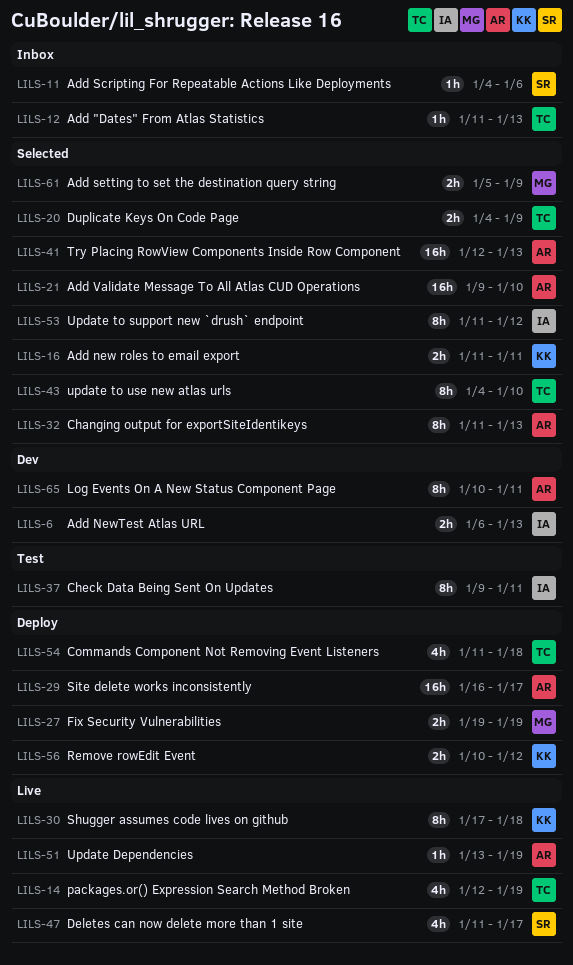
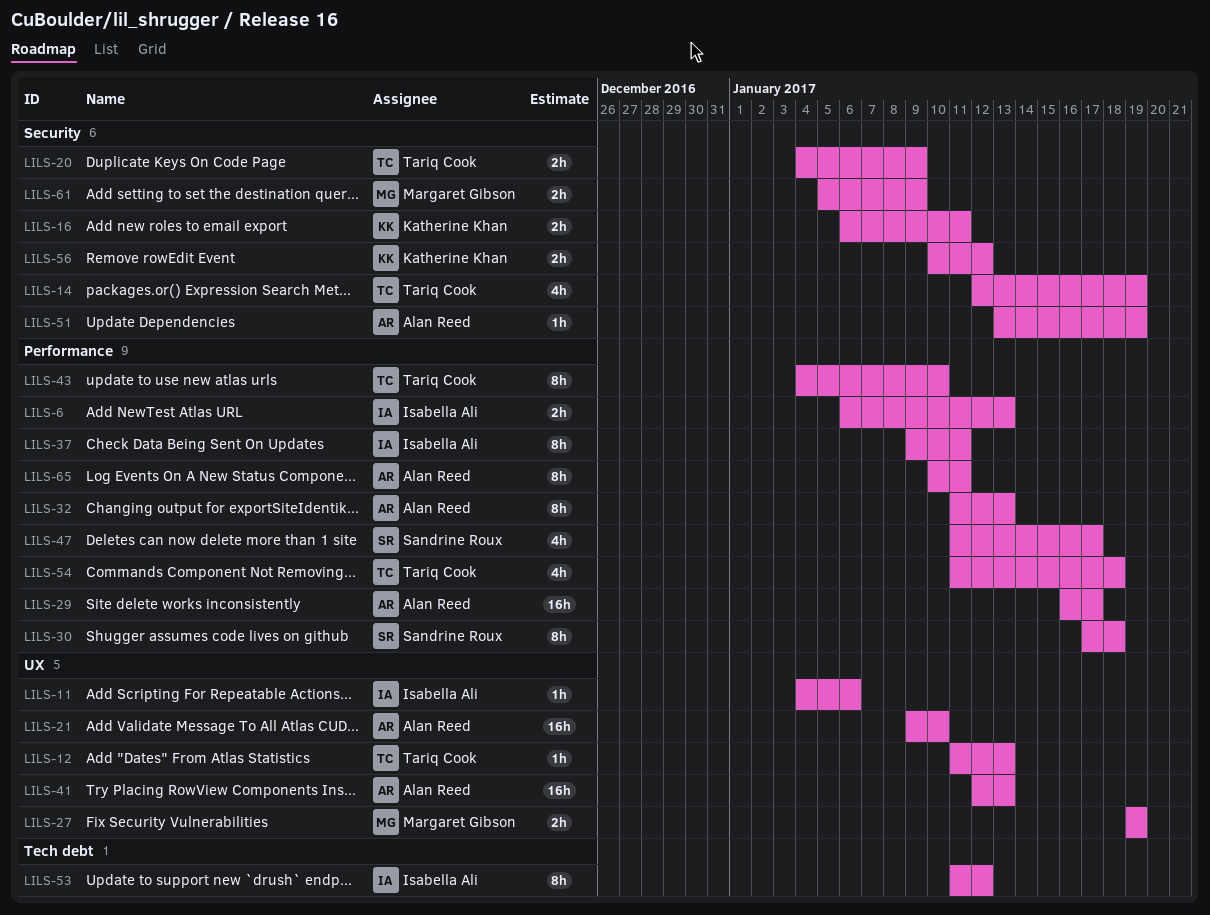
LILS-11, owner: Sandrine Roux -> Isabella Ali
LILS-16, start: Jan 11 -> Jan 6
LILS-30, owner: Katherine Khan -> Sandrine Roux

